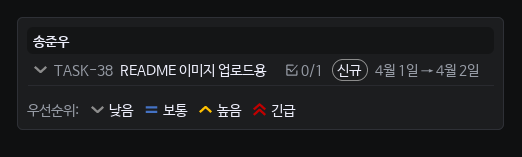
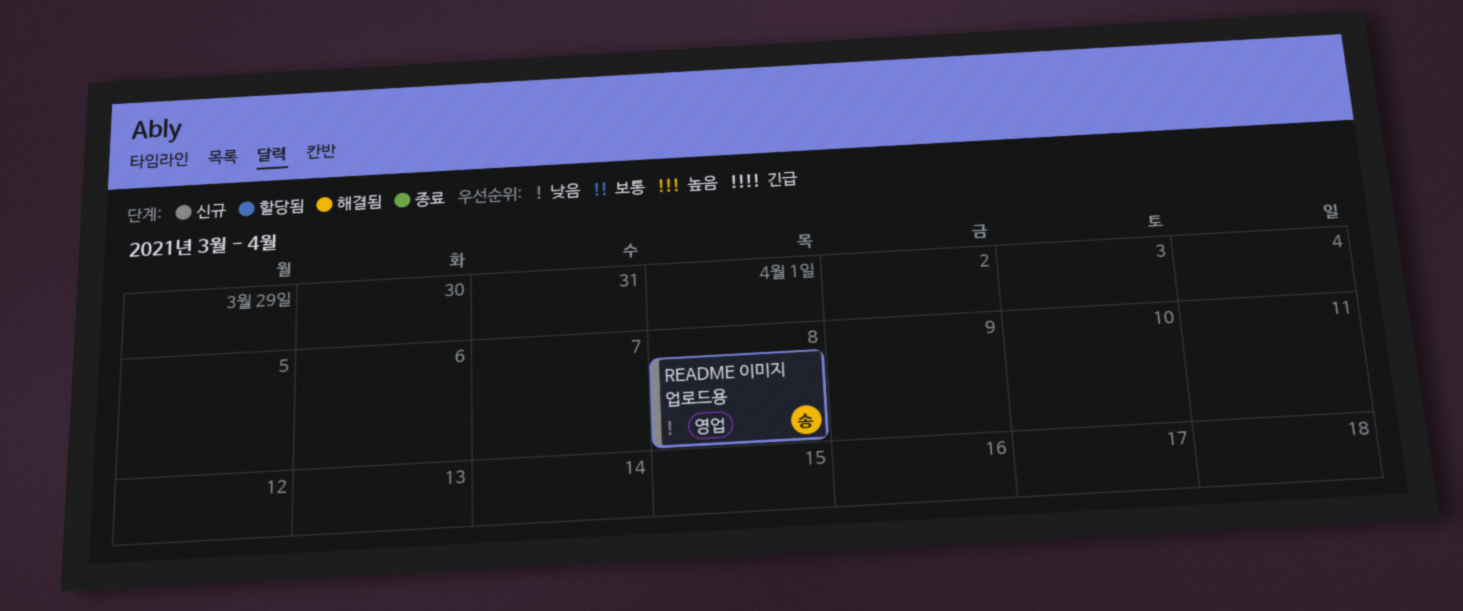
README 이미지 업로드용, due: Apr 2 -> Apr 8

